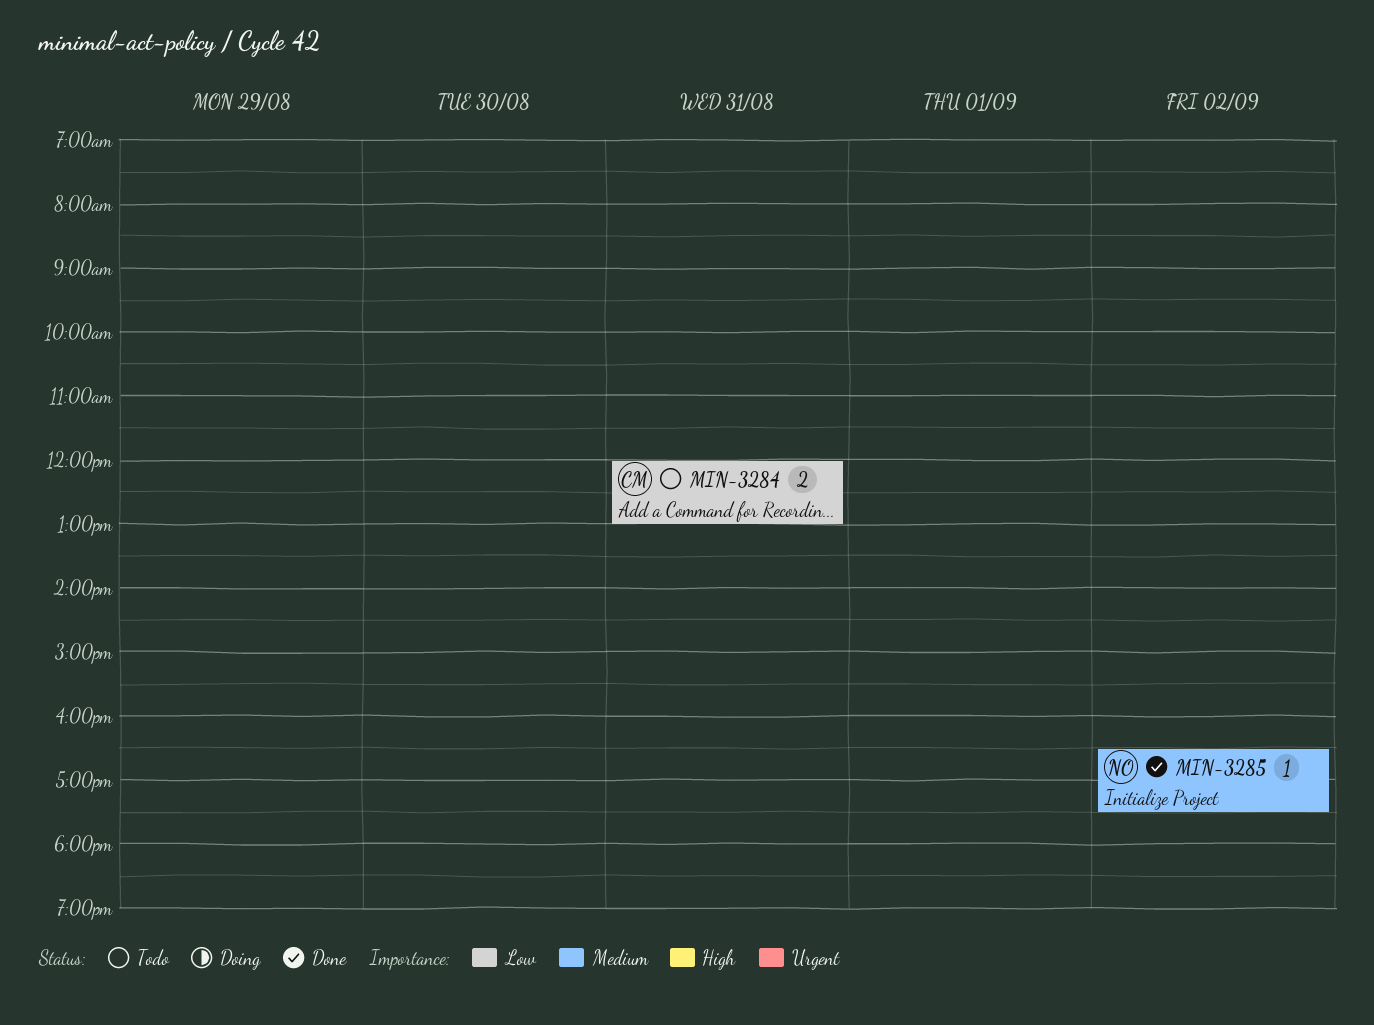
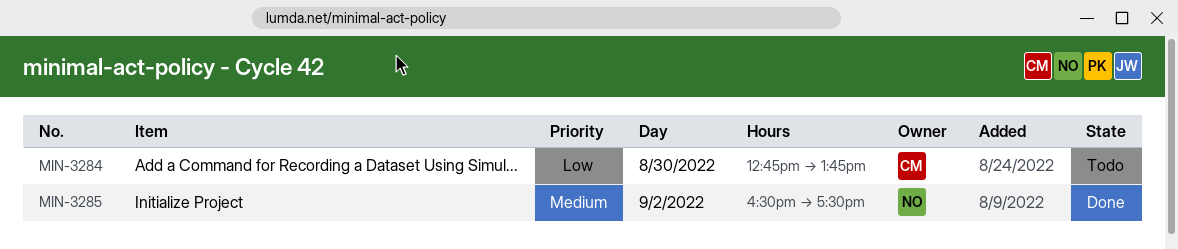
MIN-3284, day: Aug 31 -> Aug 30
MIN-3284, begins: 12:00 -> 12:45
MIN-3284, ends: 13:00 -> 13:45

